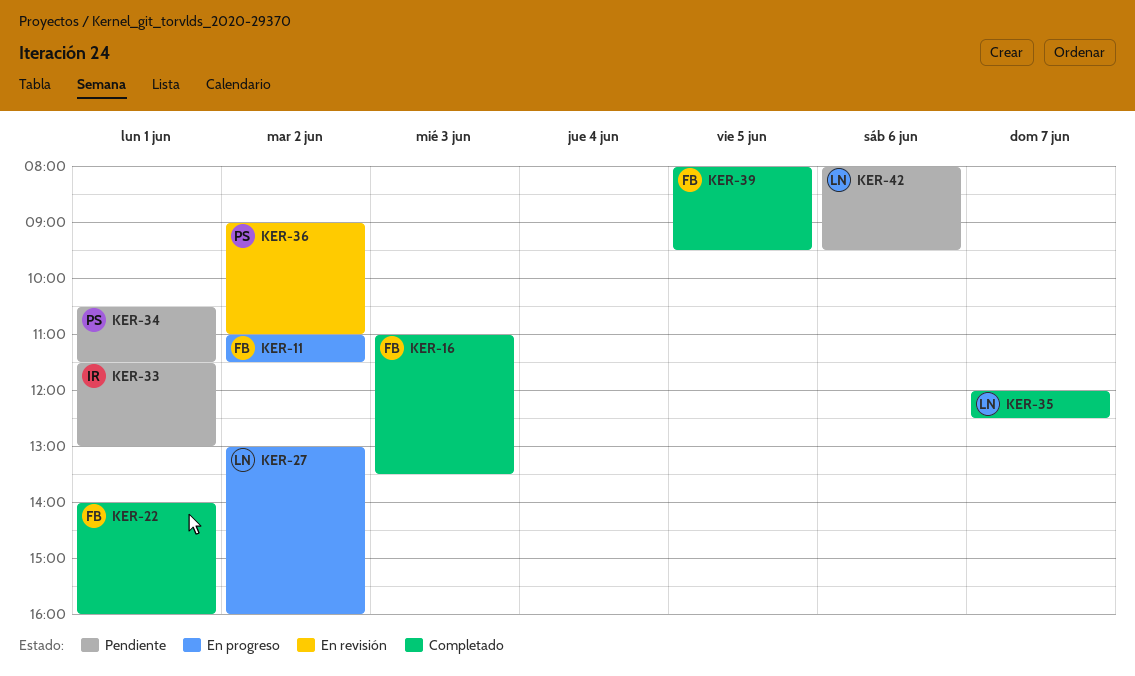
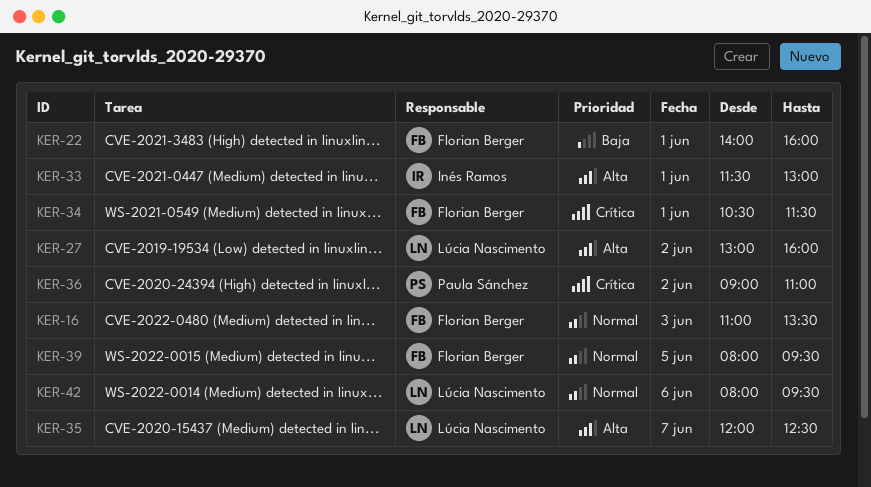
KER-11: present -> none
KER-34, owner: Paula Sánchez -> Florian Berger

